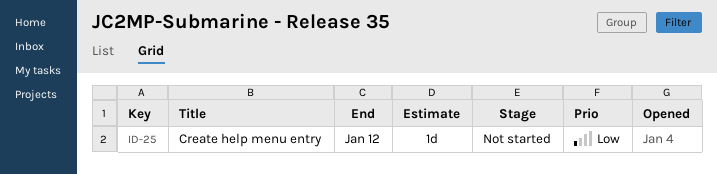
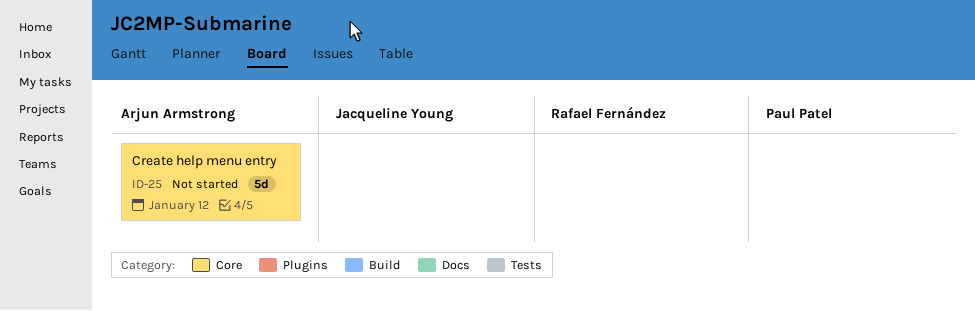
ID-25, estimate: 1d -> 5d

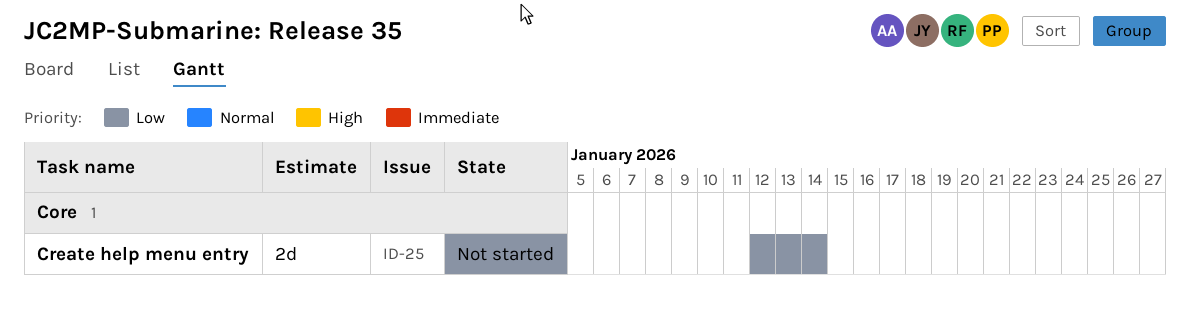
ID-25, estimate: 5d -> 2d
ID-25, due: Jan 12 -> Jan 14

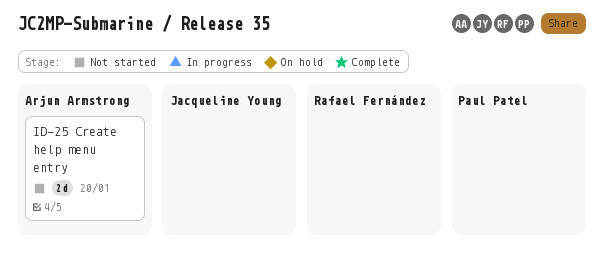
ID-25, due: Jan 14 -> Jan 20

